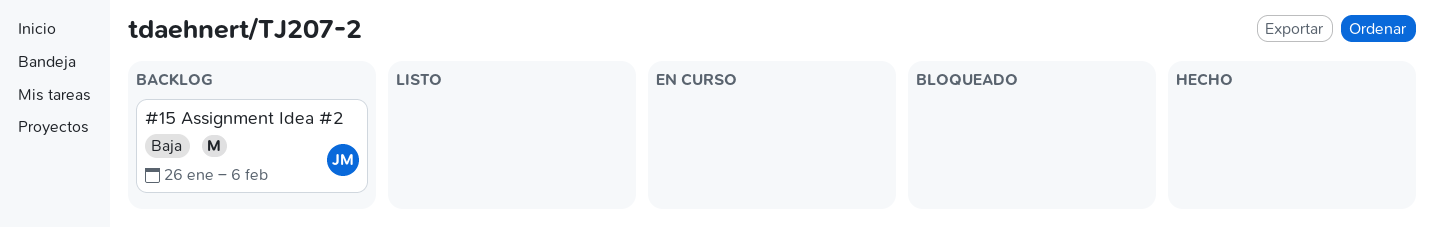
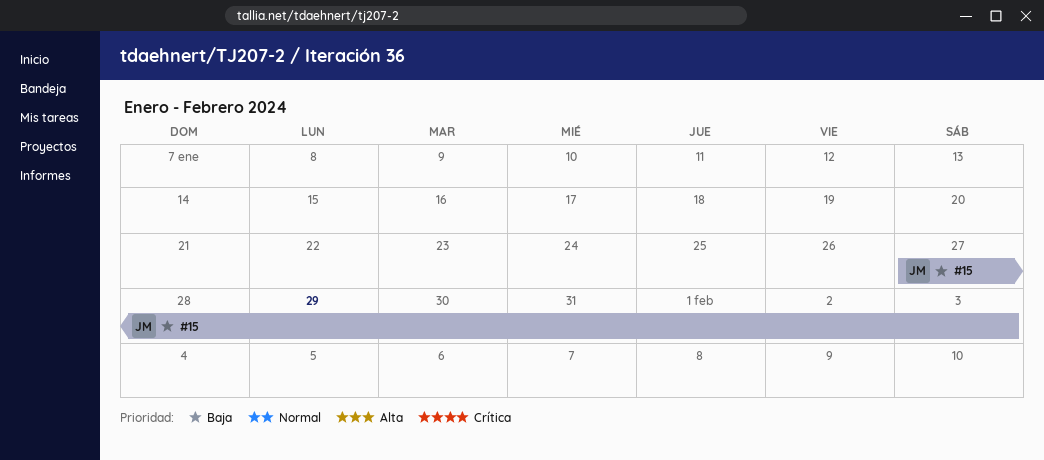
#15, start: Jan 26 -> Jan 27
#15, due: Feb 6 -> Feb 3

